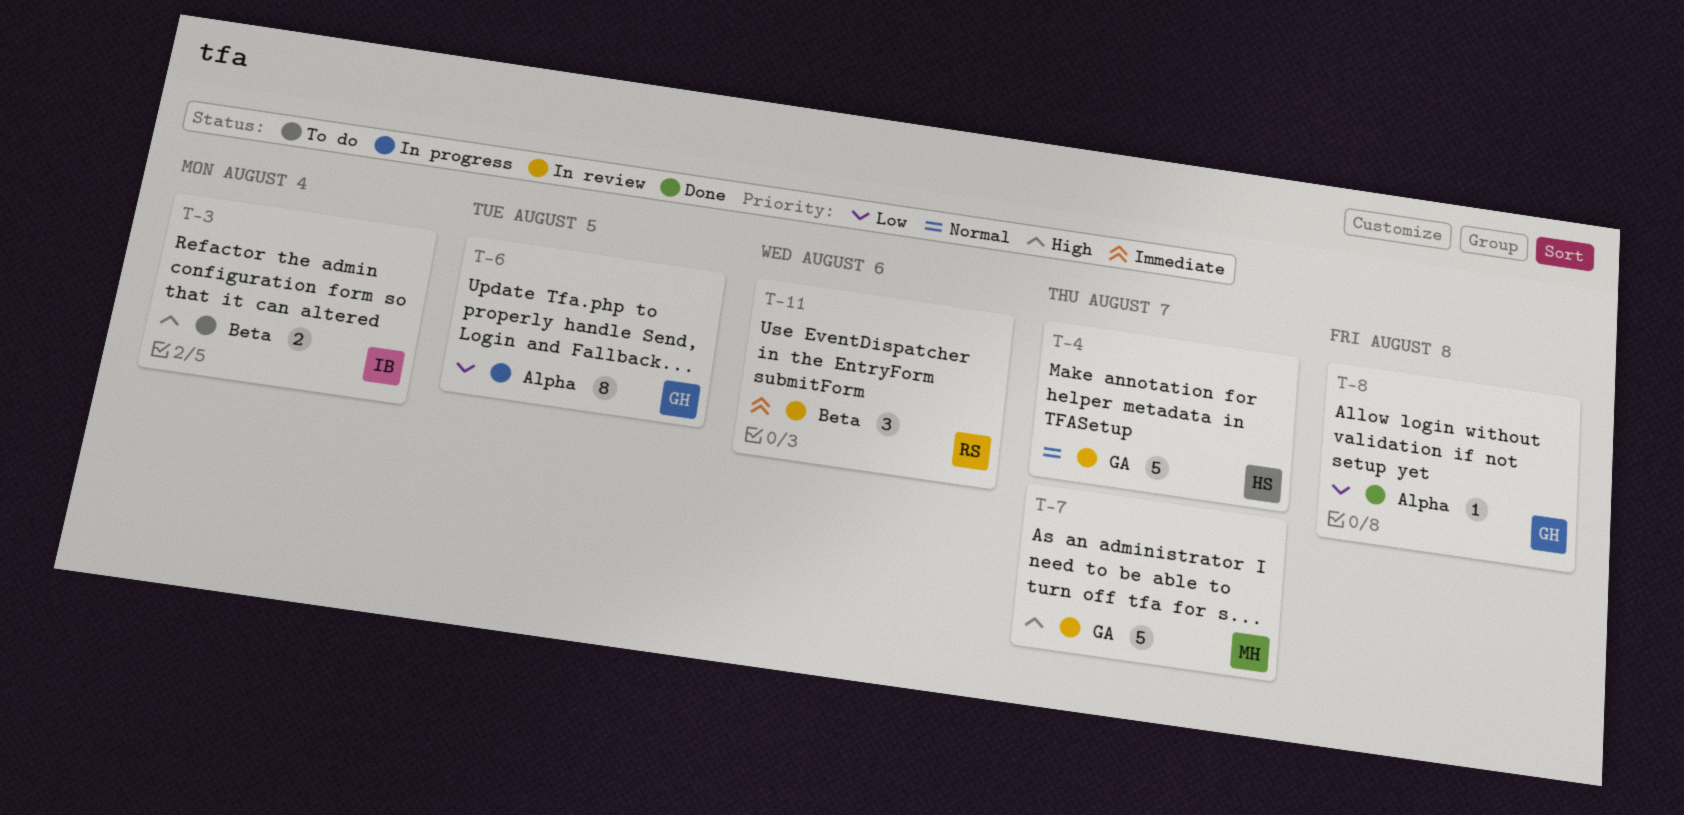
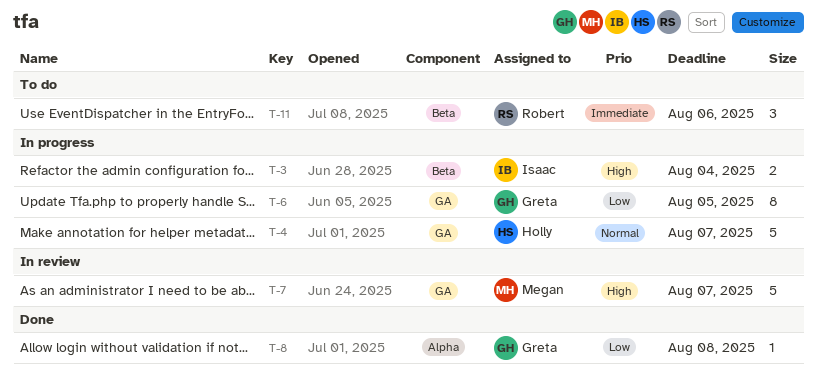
T-3, status: To do -> In progress
T-4, status: In review -> In progress
T-6, label: Alpha -> GA
T-11, status: In review -> To do

